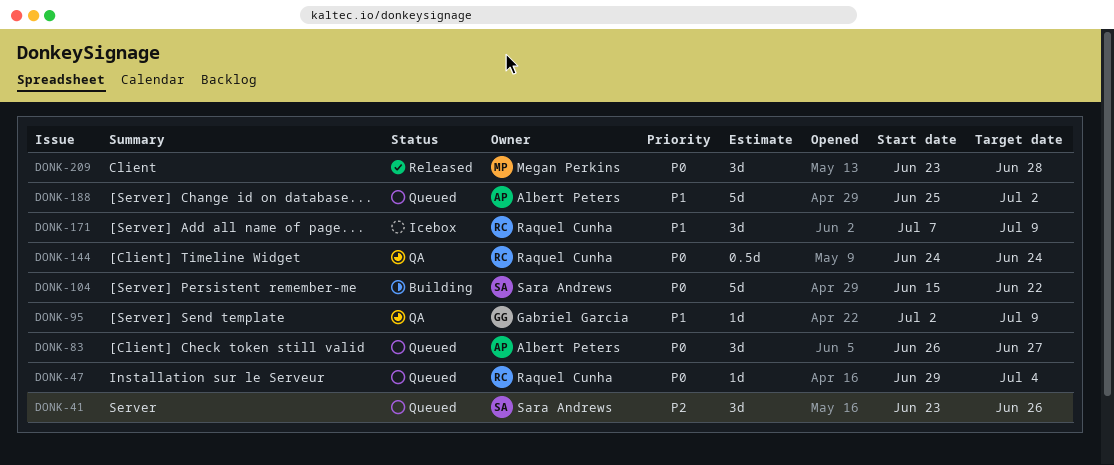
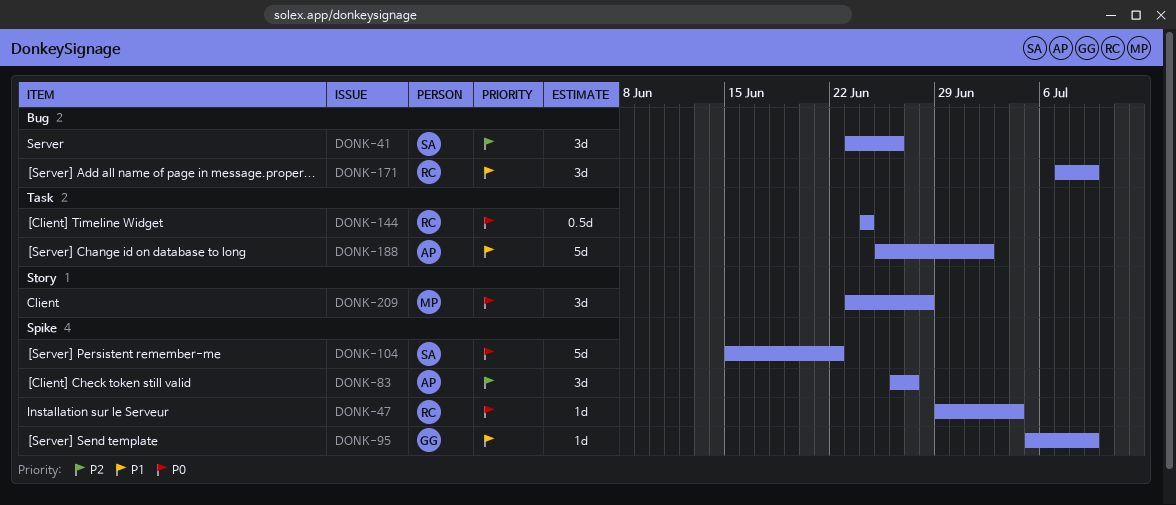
DONK-83, priority: P0 -> P2
DONK-95, start: Jul 2 -> Jul 5

